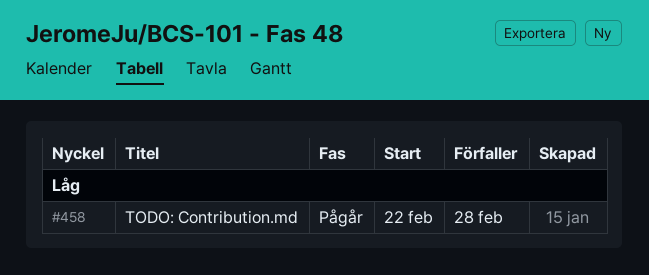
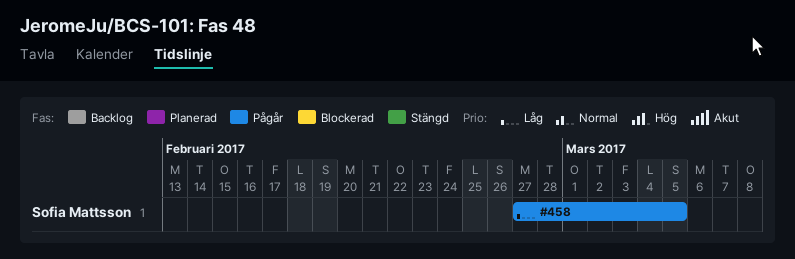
#458, start: Feb 22 -> Feb 27
#458, due: Feb 28 -> Mar 5

